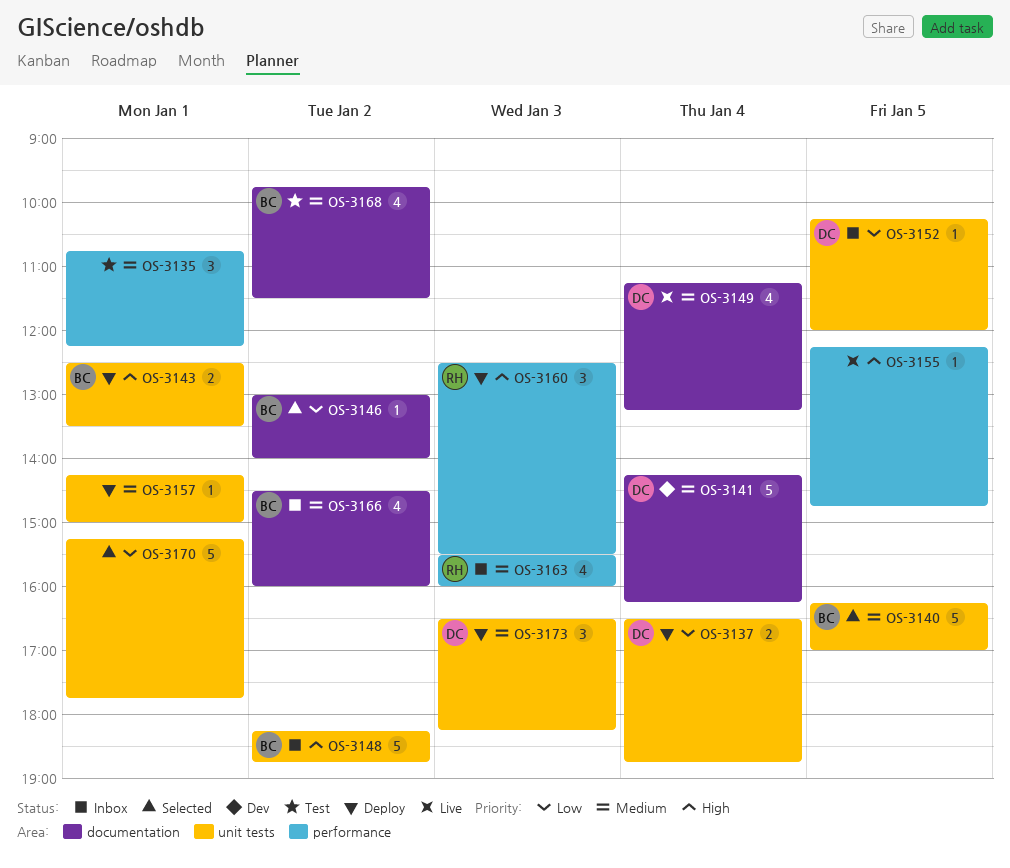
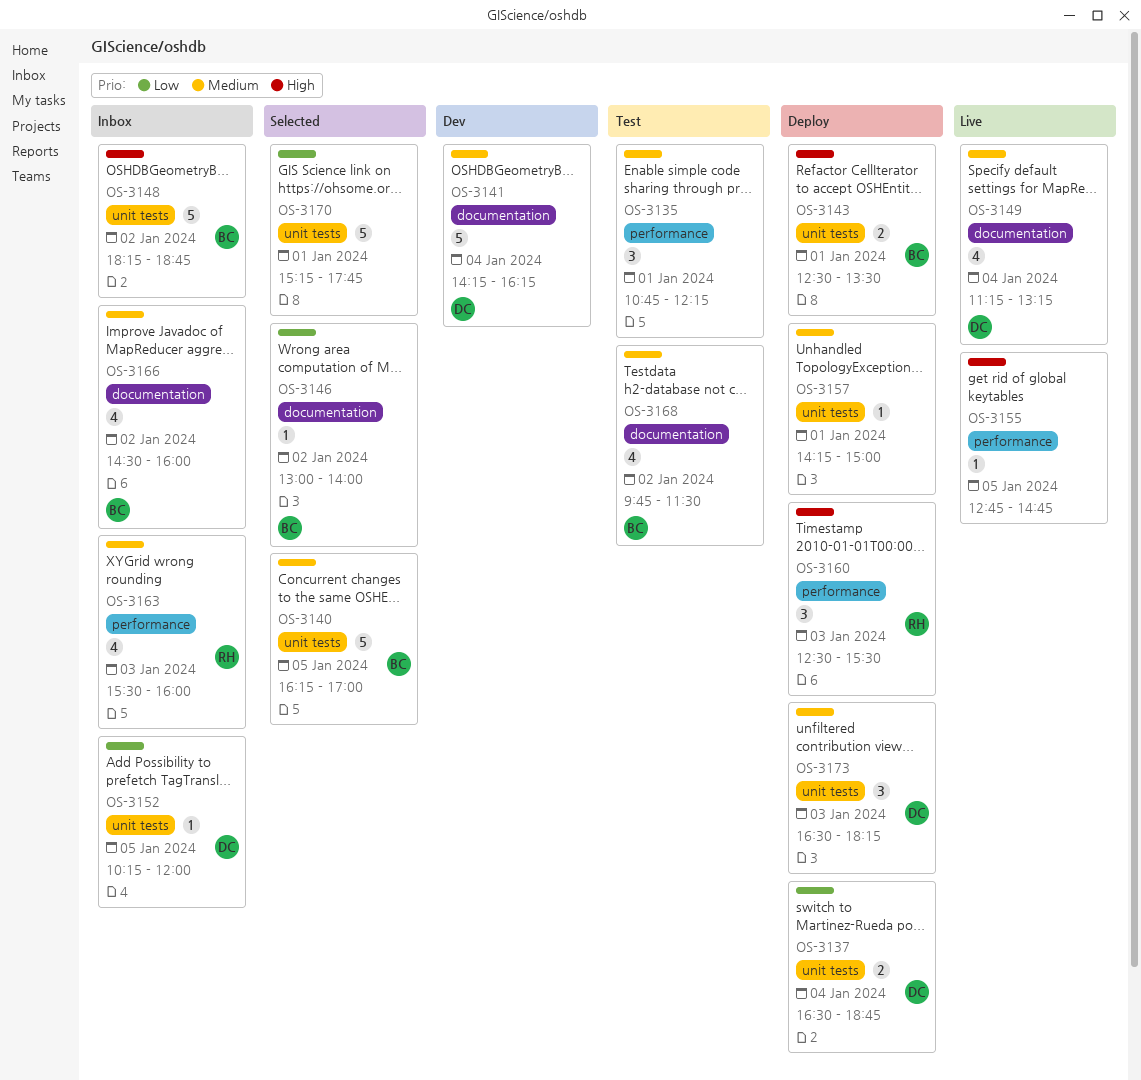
OS-3155, begins: 12:15 -> 12:45

